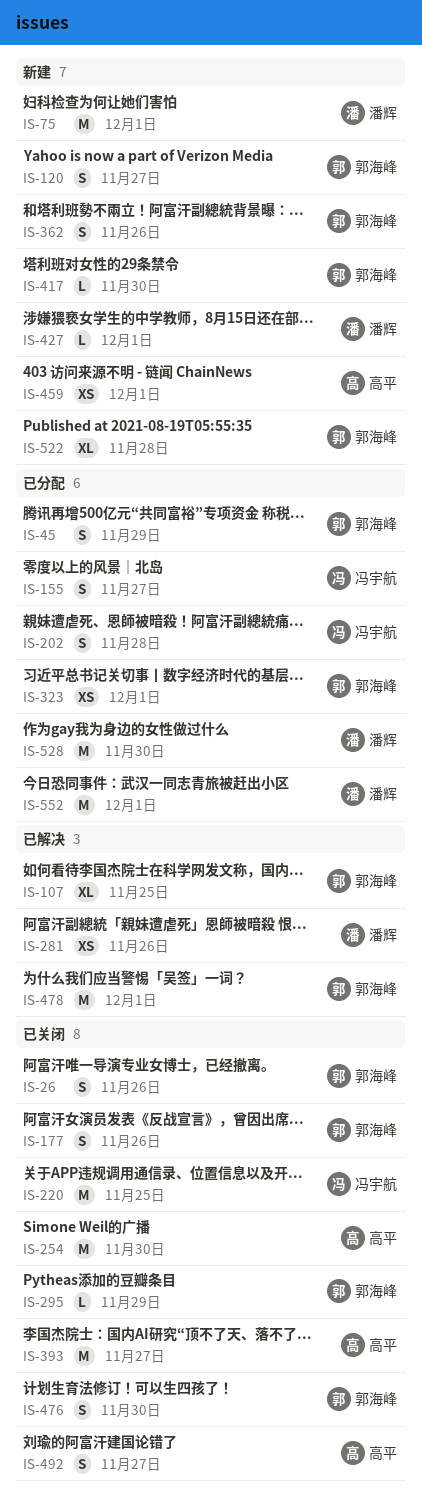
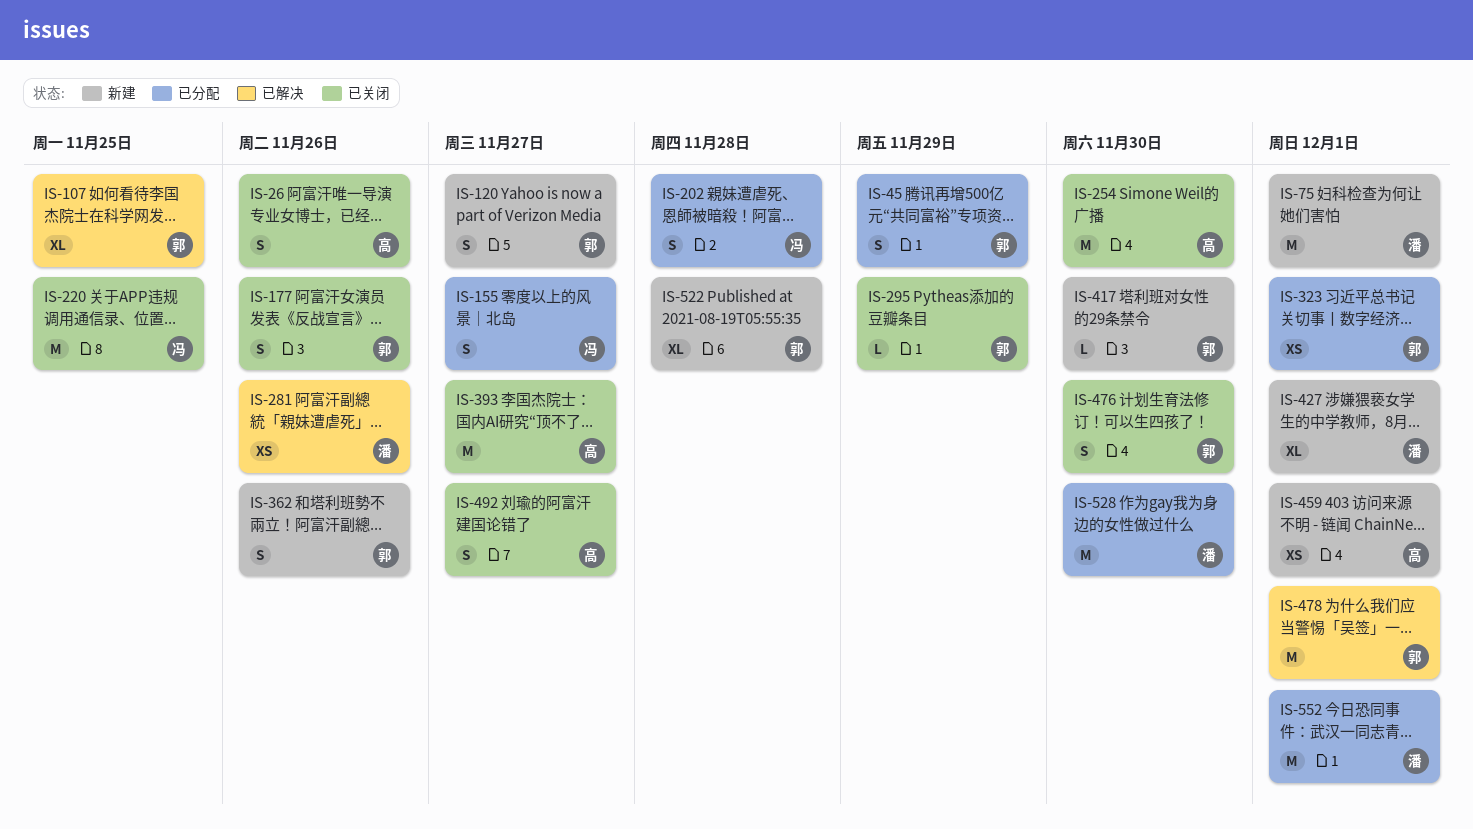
IS-26, owner: 郭海峰 -> 高平
IS-427, estimate: L -> XL

